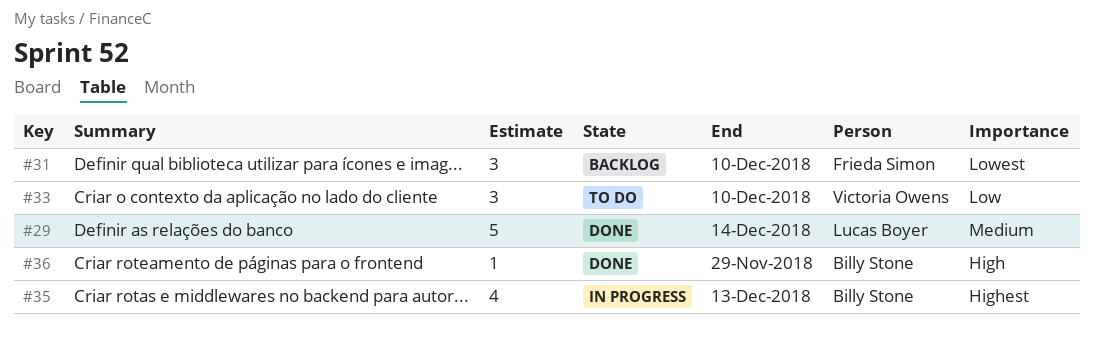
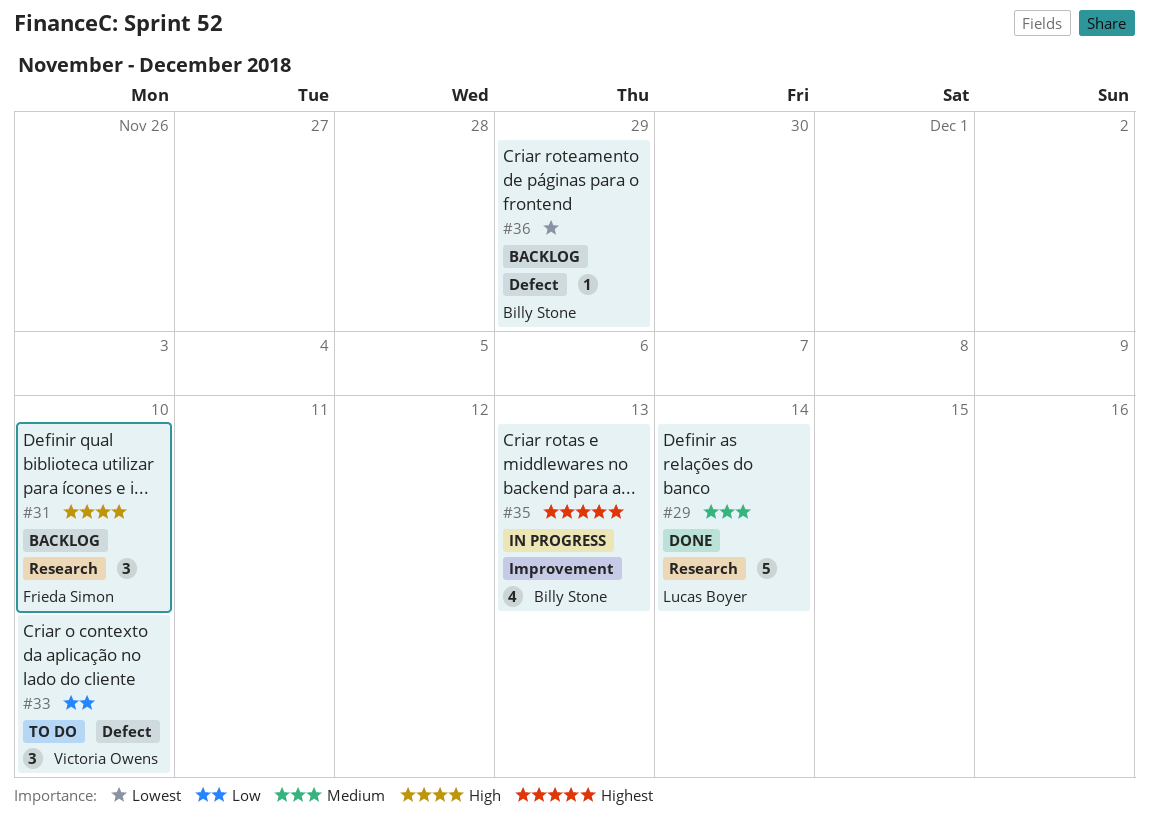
#31, priority: Lowest -> High
#36, status: Done -> Backlog
#36, priority: High -> Lowest

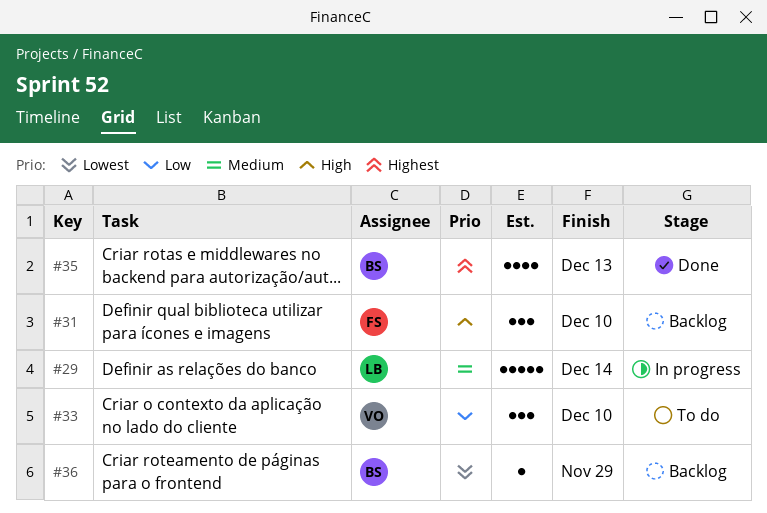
#29, status: Done -> In progress
#35, status: In progress -> Done

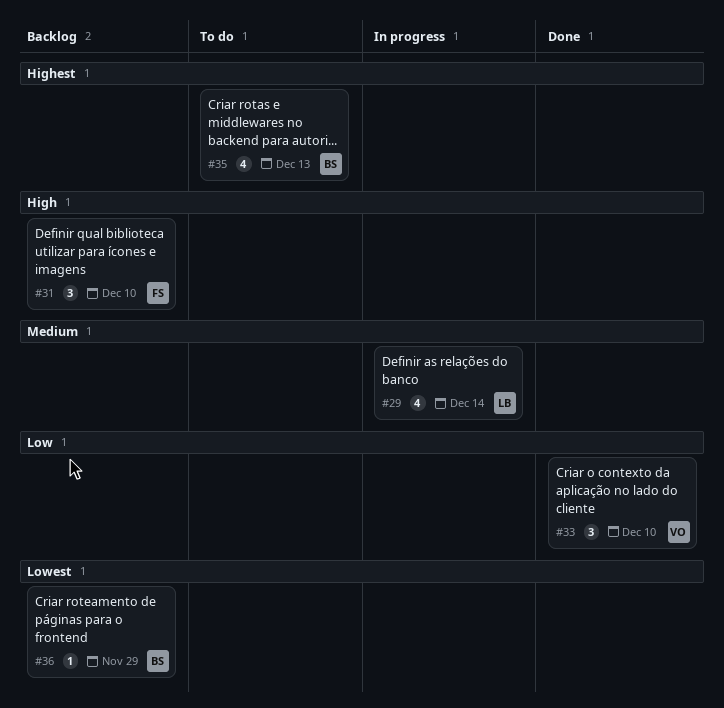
#29, estimate: 5 -> 4
#33, status: To do -> Done
#35, status: Done -> To do

